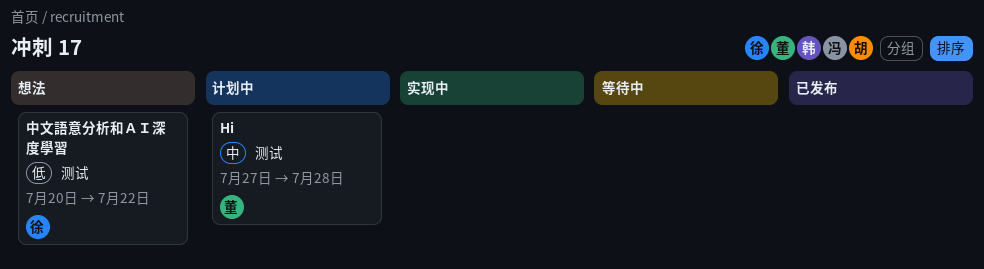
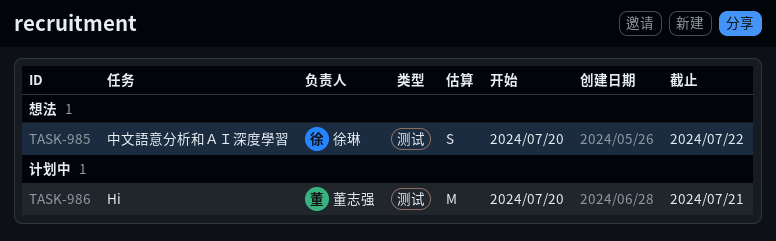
Hi, start: Jul 27 -> Jul 20
Hi, due: Jul 28 -> Jul 21

